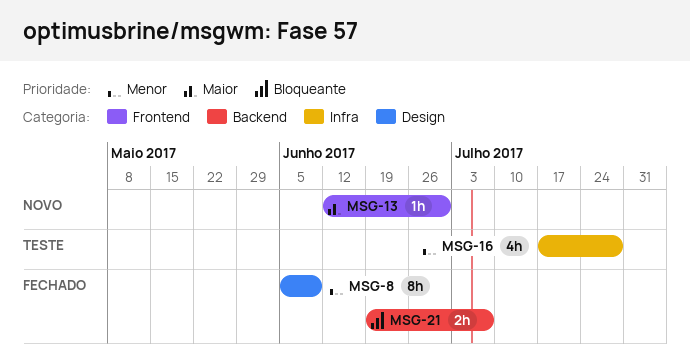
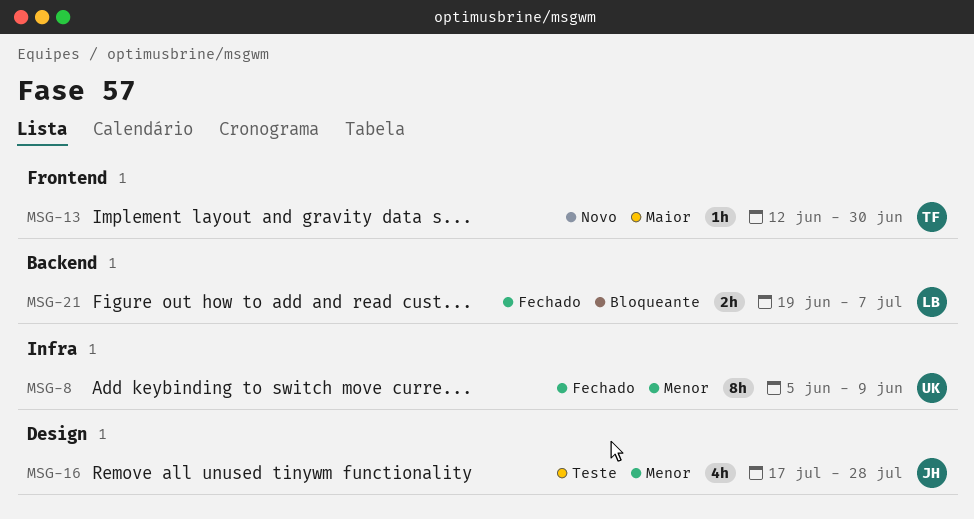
MSG-8, label: Design -> Infra
MSG-16, label: Infra -> Design

